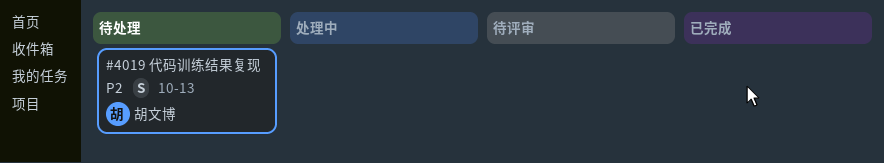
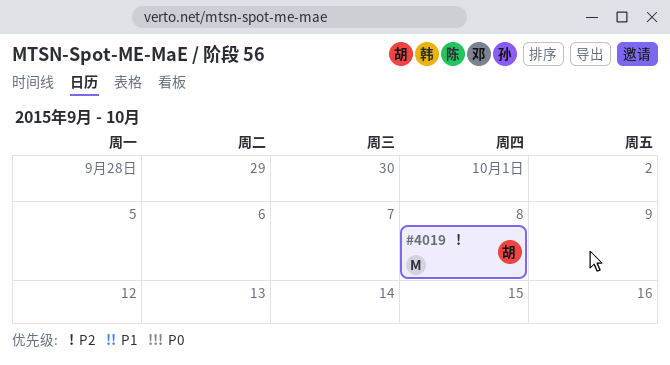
#4019, estimate: S -> M
#4019, due: Oct 13 -> Oct 8

